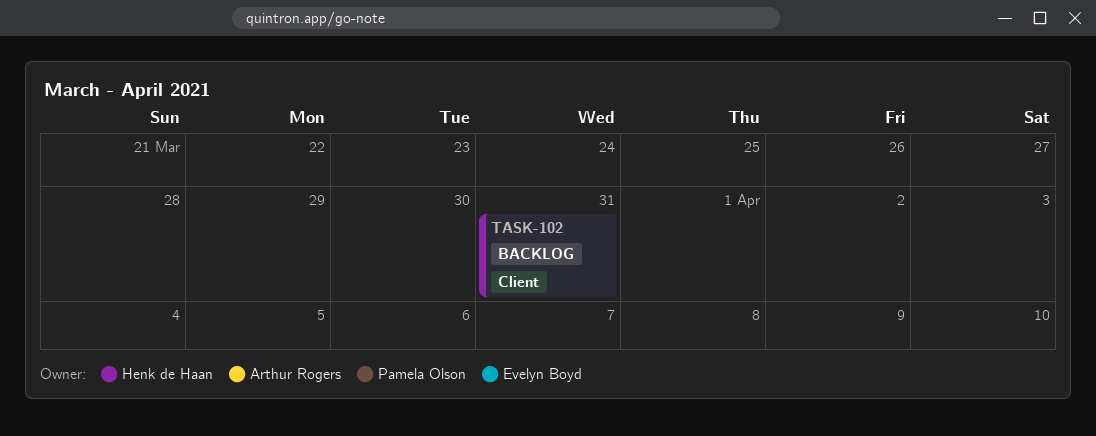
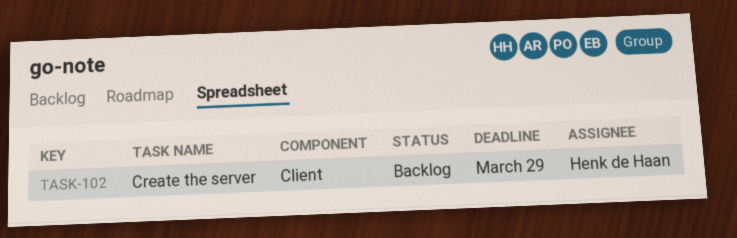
TASK-102, due: Mar 31 -> Mar 29

